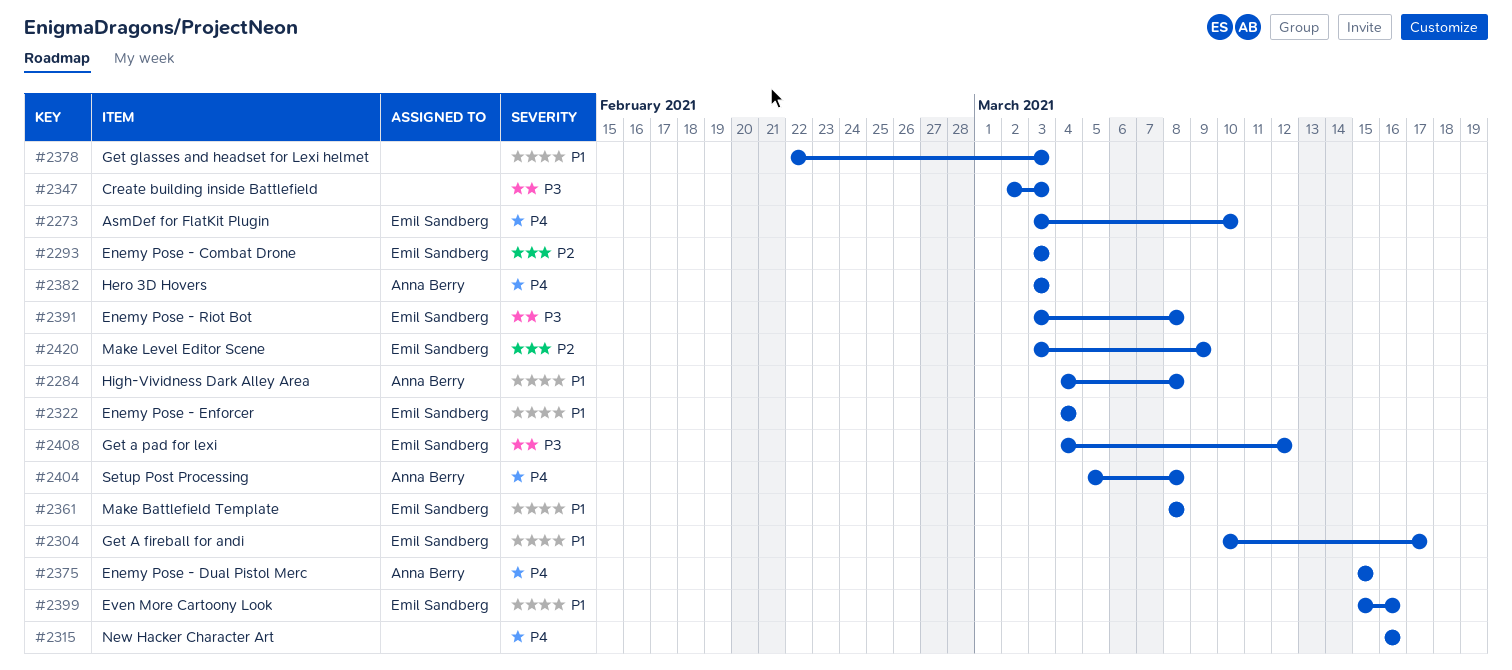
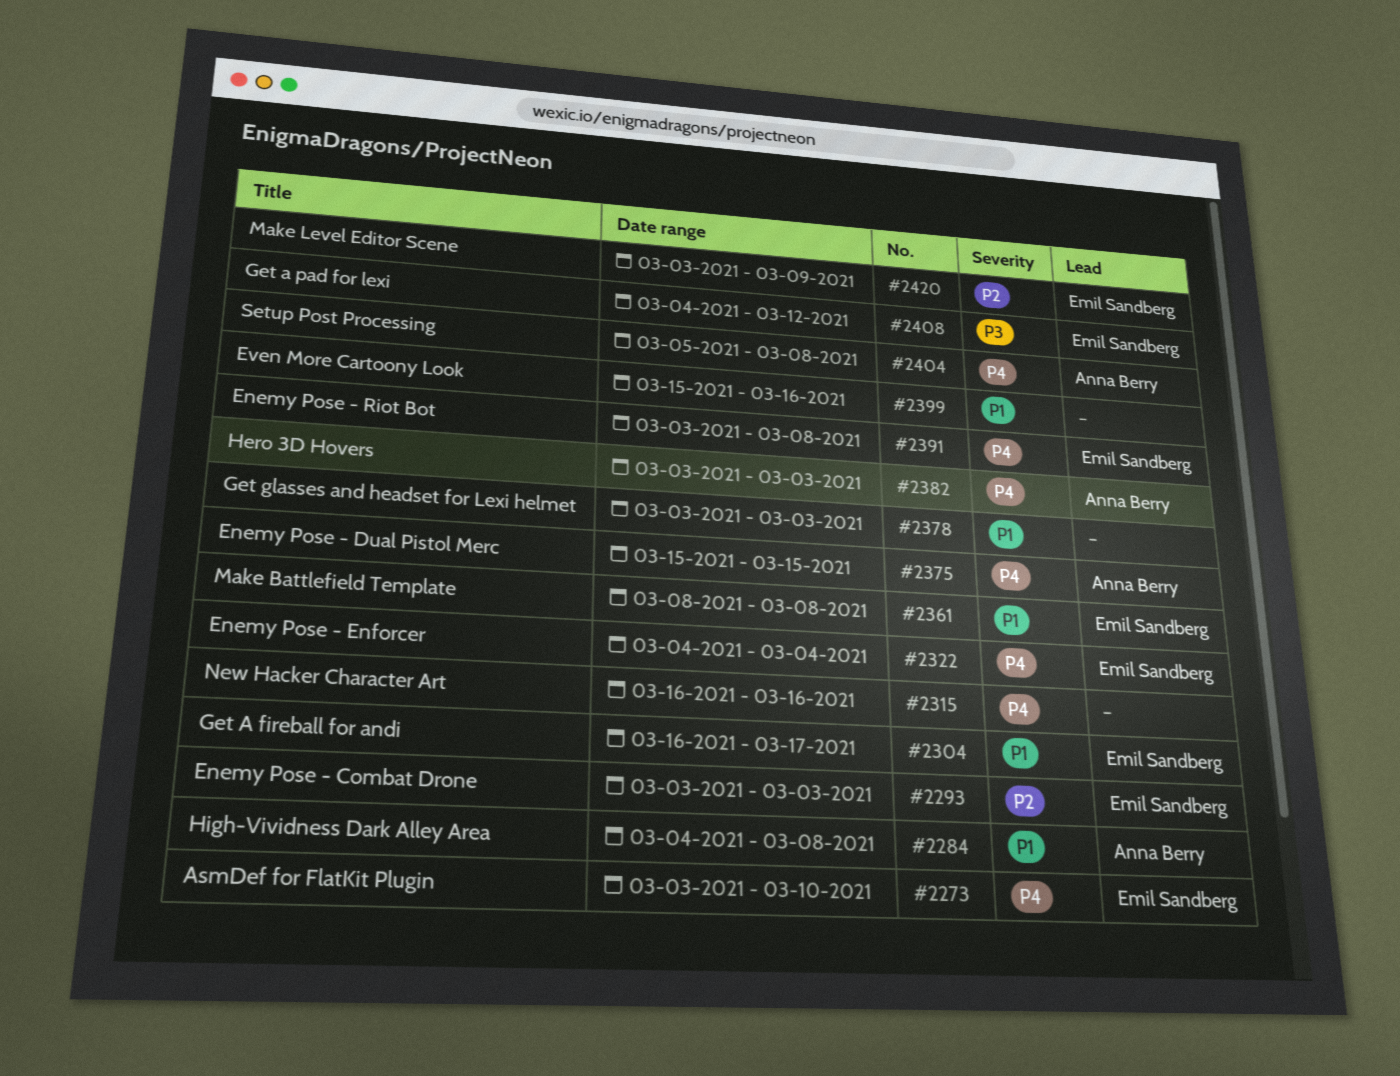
#2304, start: Mar 10 -> Mar 16
#2322, priority: P1 -> P4
#2347: present -> none
#2378, start: Feb 22 -> Mar 3
#2391, priority: P3 -> P4
#2399, owner: Emil Sandberg -> none

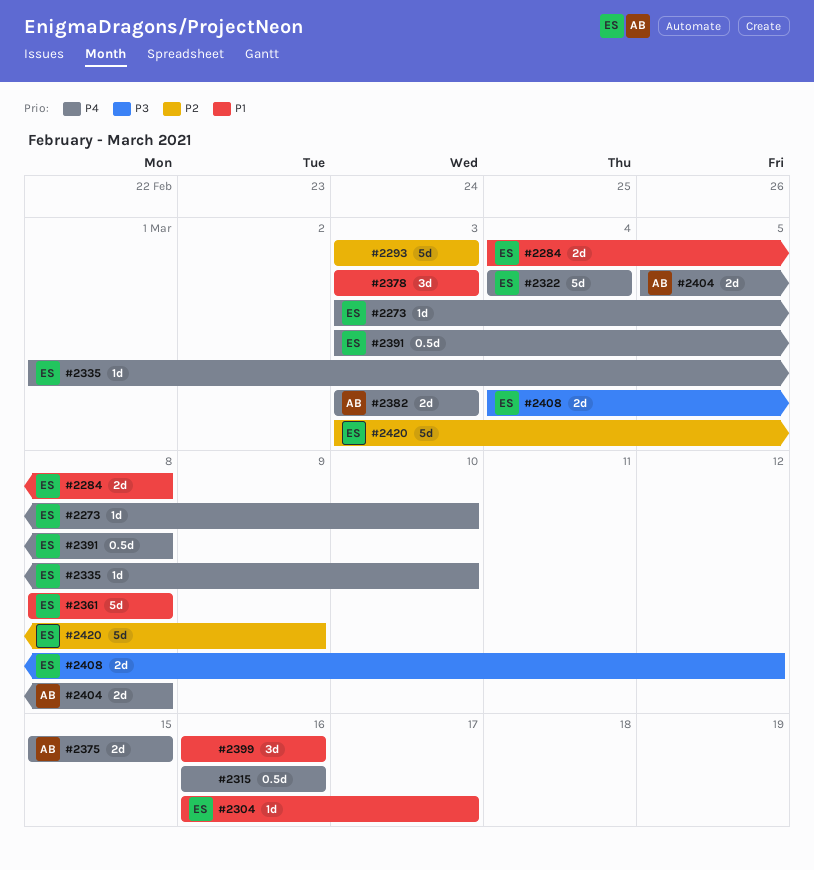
#2284, owner: Anna Berry -> Emil Sandberg
#2293, owner: Emil Sandberg -> none
#2335: none -> present
#2399, start: Mar 15 -> Mar 16

